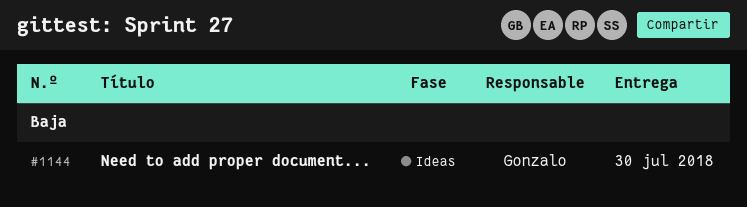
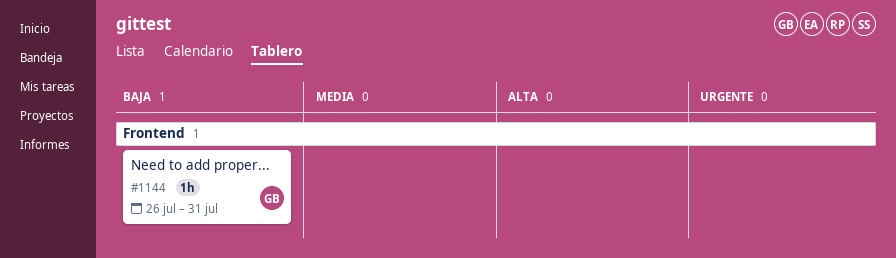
#1144, due: Jul 30 -> Jul 31

